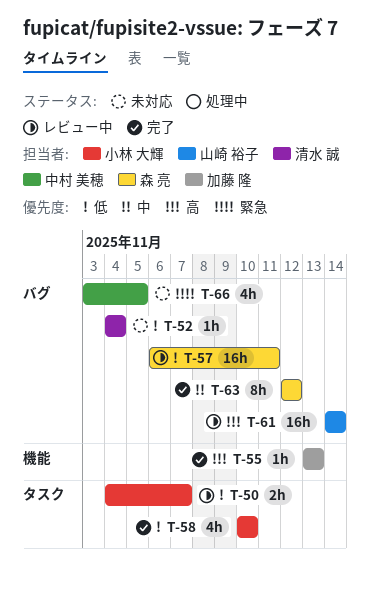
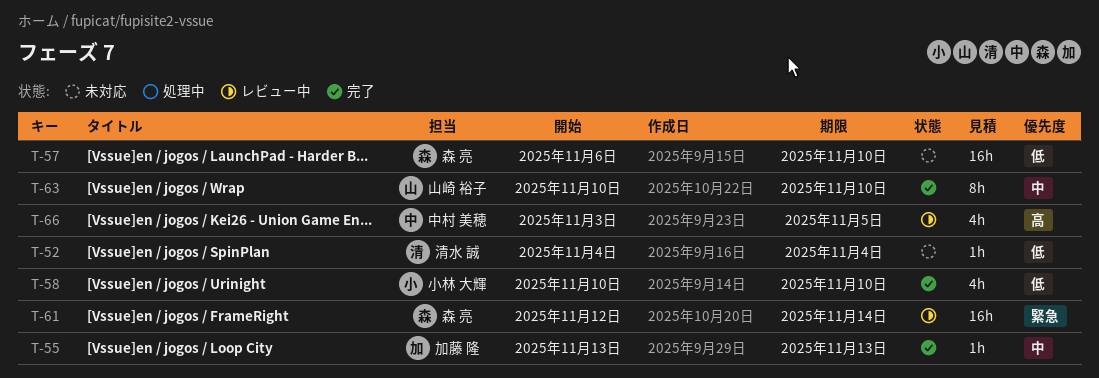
T-50: present -> none
T-55, priority: 高 -> 中
T-57, status: レビュー中 -> 未対応
T-57, due: Nov 11 -> Nov 10
T-61, owner: 山崎 裕子 -> 森 亮
T-61, priority: 高 -> 緊急
T-61, start: Nov 14 -> Nov 12
T-63, owner: 森 亮 -> 山崎 裕子
T-63, start: Nov 12 -> Nov 10
T-63, due: Nov 12 -> Nov 10
T-66, status: 未対応 -> レビュー中
T-66, priority: 緊急 -> 高

